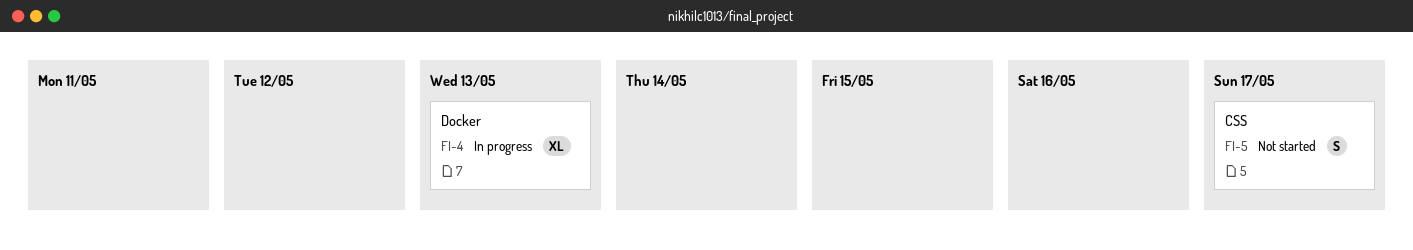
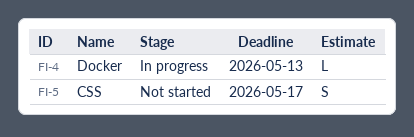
FI-4, estimate: XL -> L

